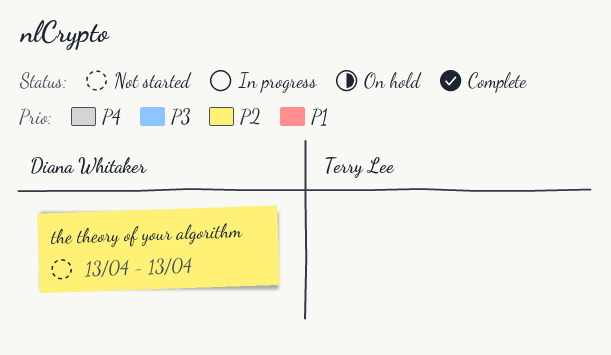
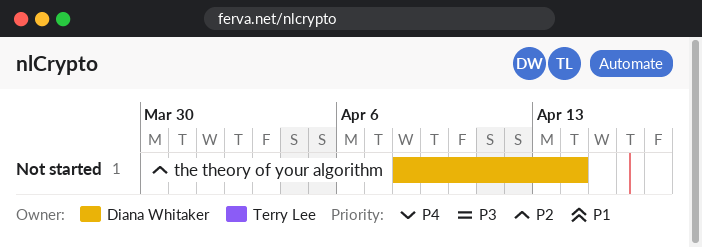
the theory of your algorithm, start: Apr 13 -> Apr 8
the theory of your algorithm, due: Apr 13 -> Apr 14

